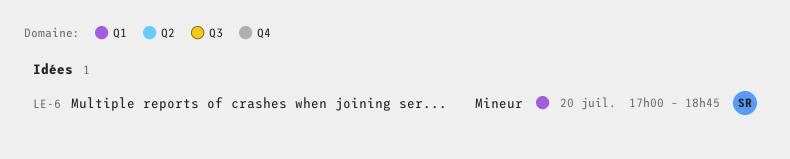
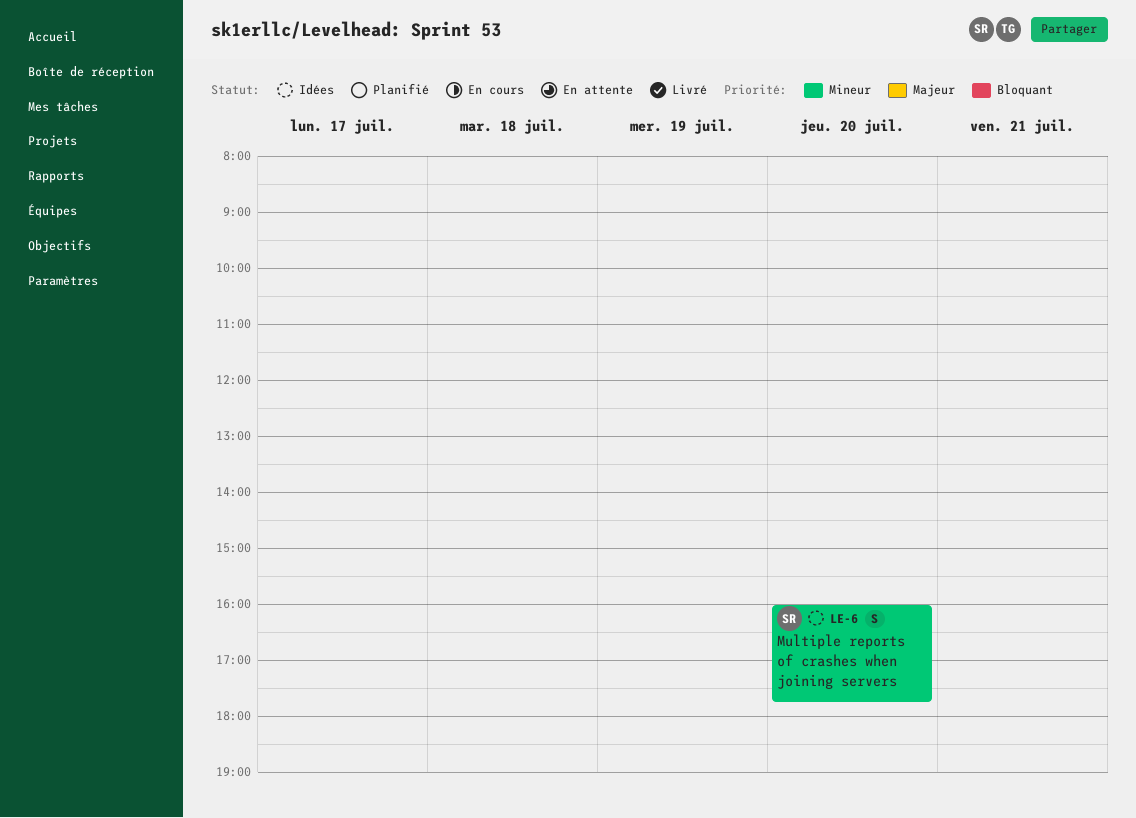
LE-6, begins: 17:00 -> 16:00
LE-6, ends: 18:45 -> 17:45

